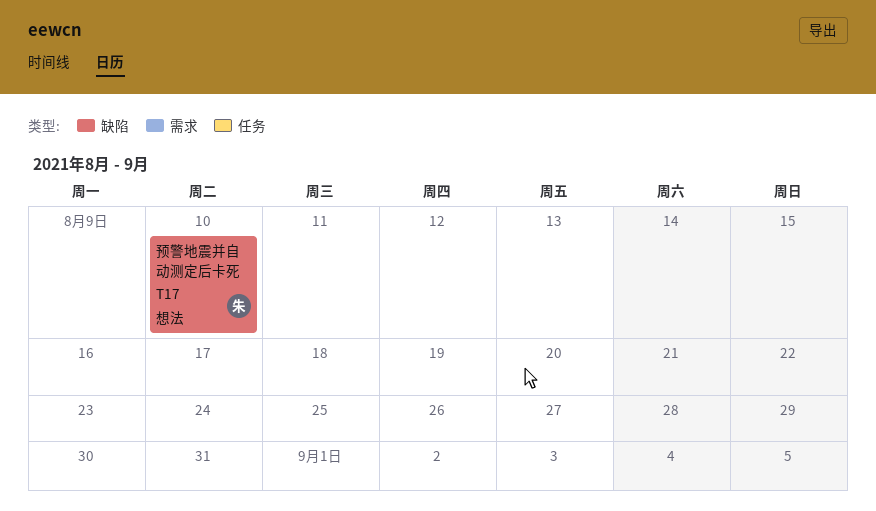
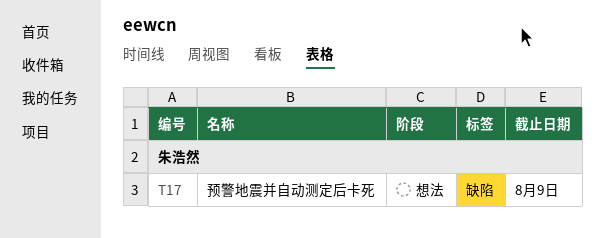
T17, due: Aug 10 -> Aug 9

